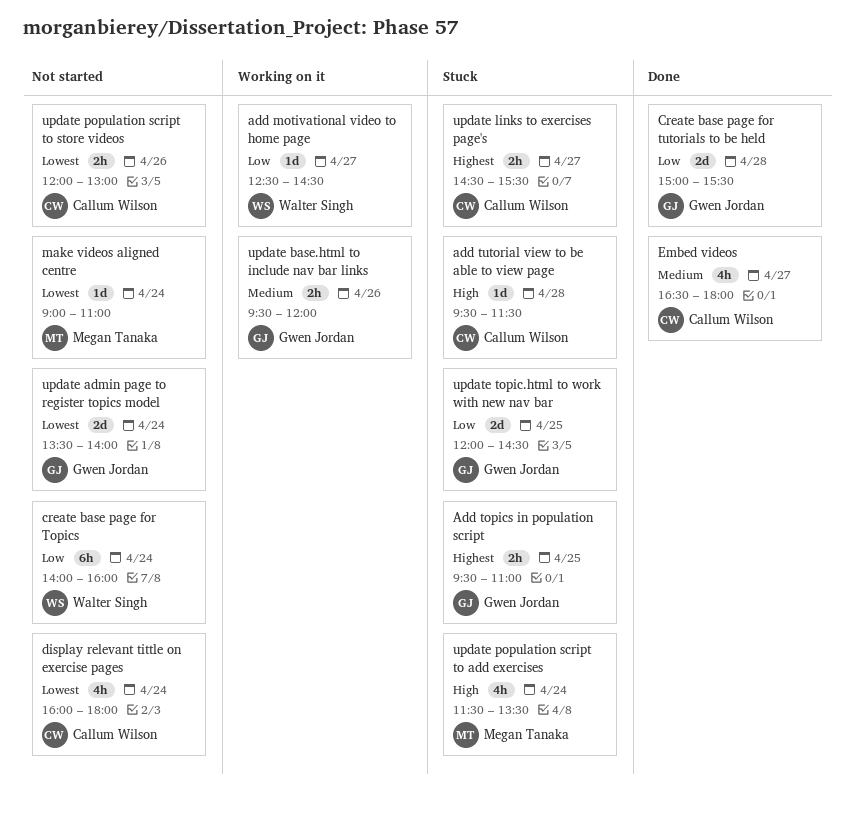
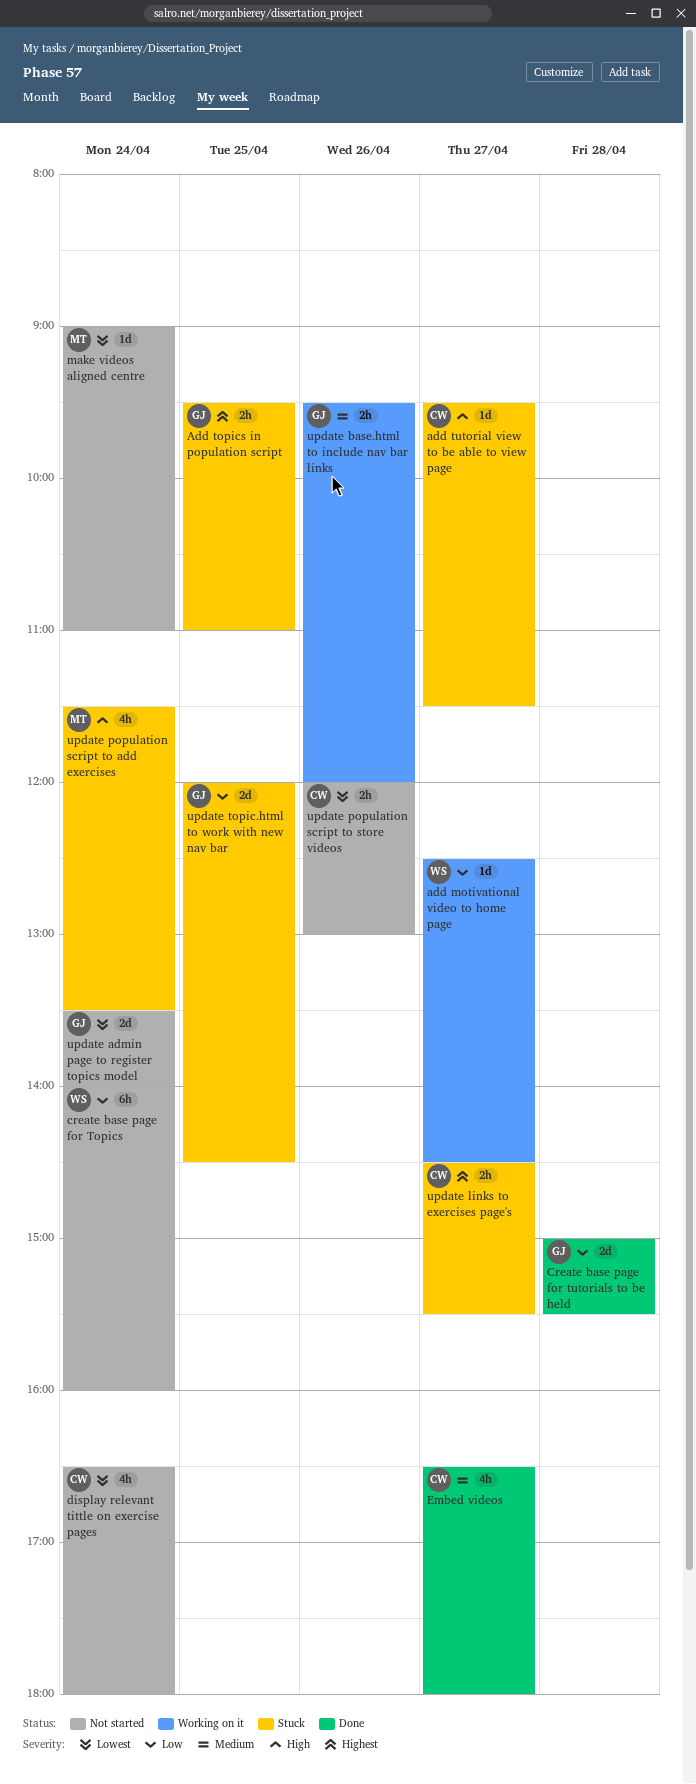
add tutorial view to be able to view page, day: Apr 28 -> Apr 27
display relevant tittle on exercise pages, begins: 16:00 -> 16:30

